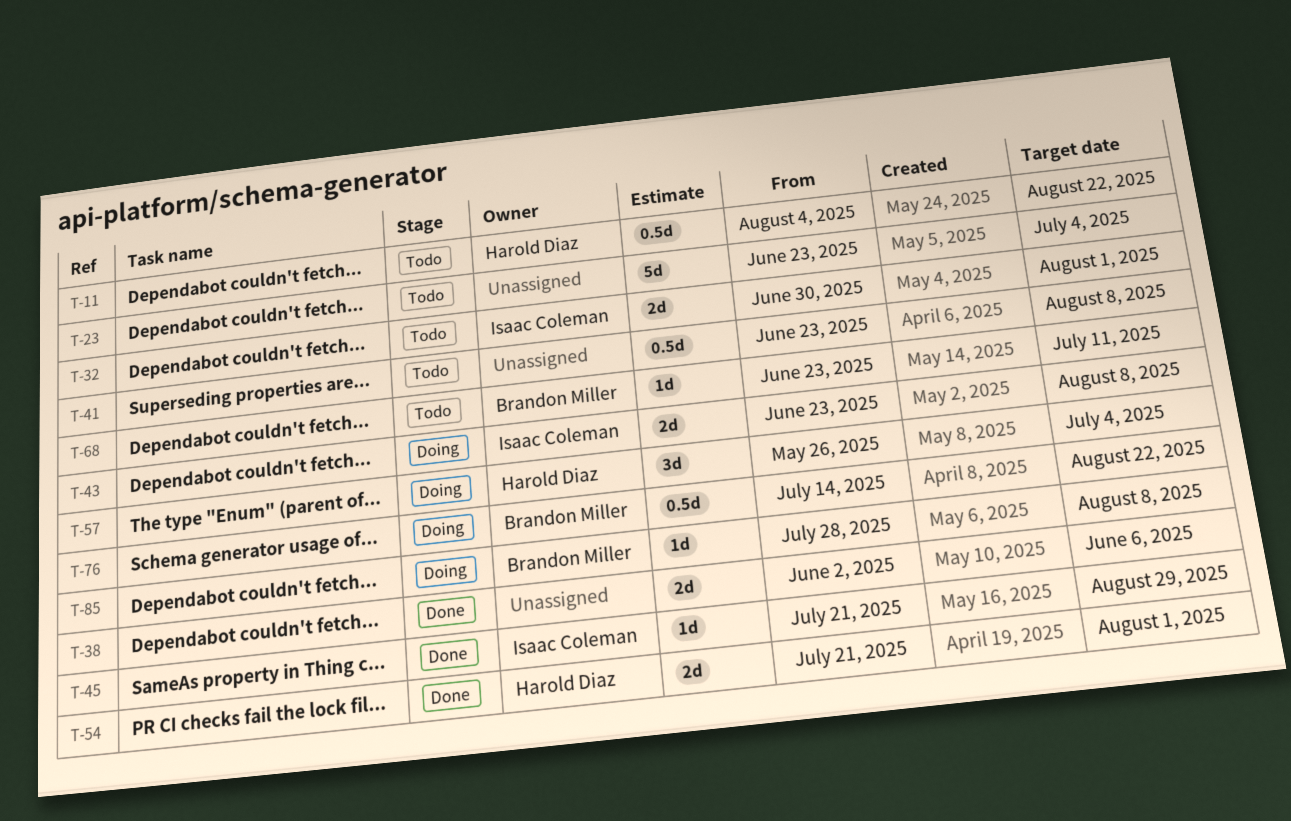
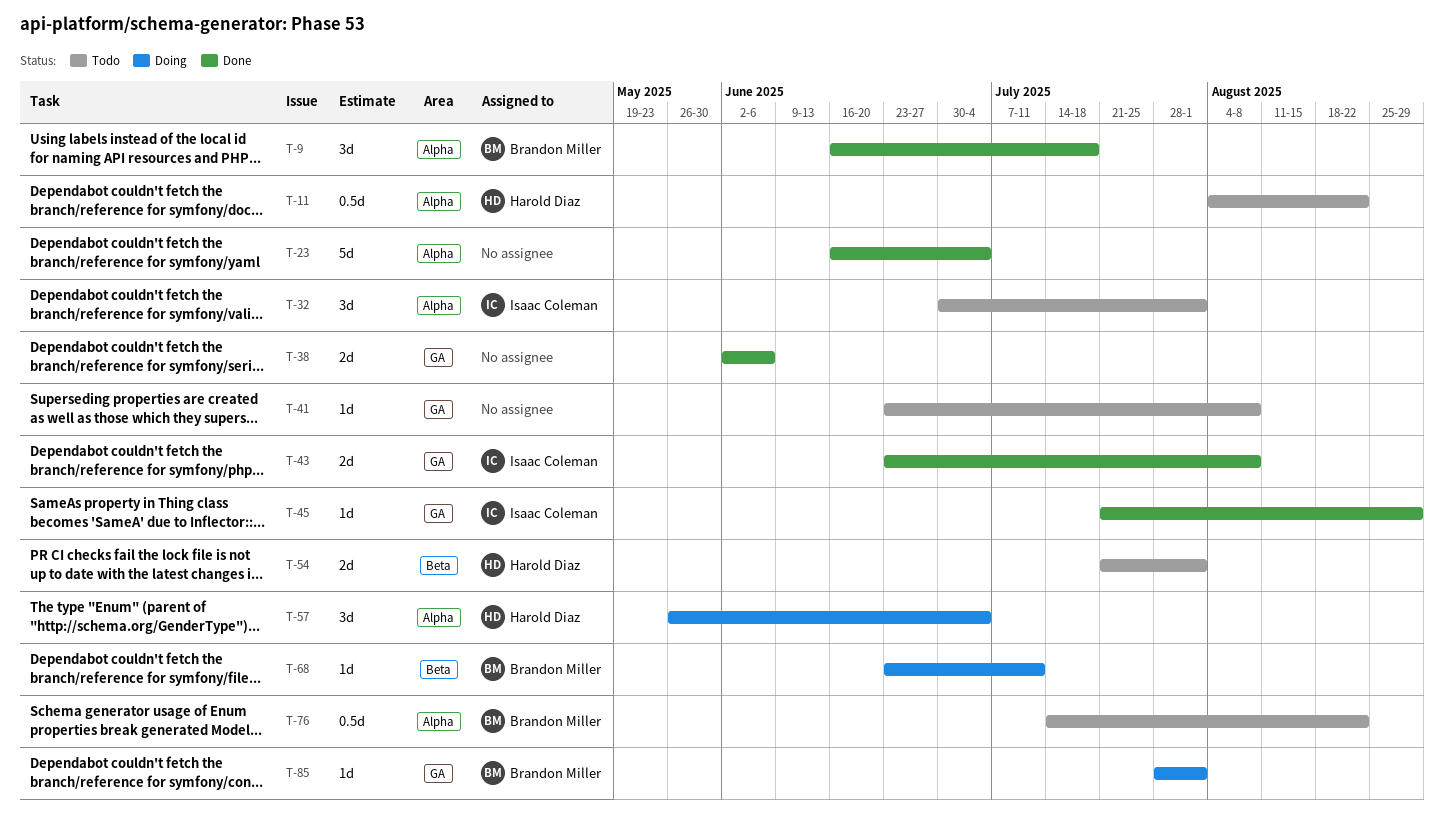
T-9: none -> present
T-23, status: Todo -> Done
T-23, start: Jun 23 -> Jun 16
T-32, estimate: 2d -> 3d
T-41, estimate: 0.5d -> 1d
T-43, status: Doing -> Done
T-54, status: Done -> Todo
T-68, status: Todo -> Doing
T-76, status: Doing -> Todo
T-85, due: Aug 8 -> Aug 1

